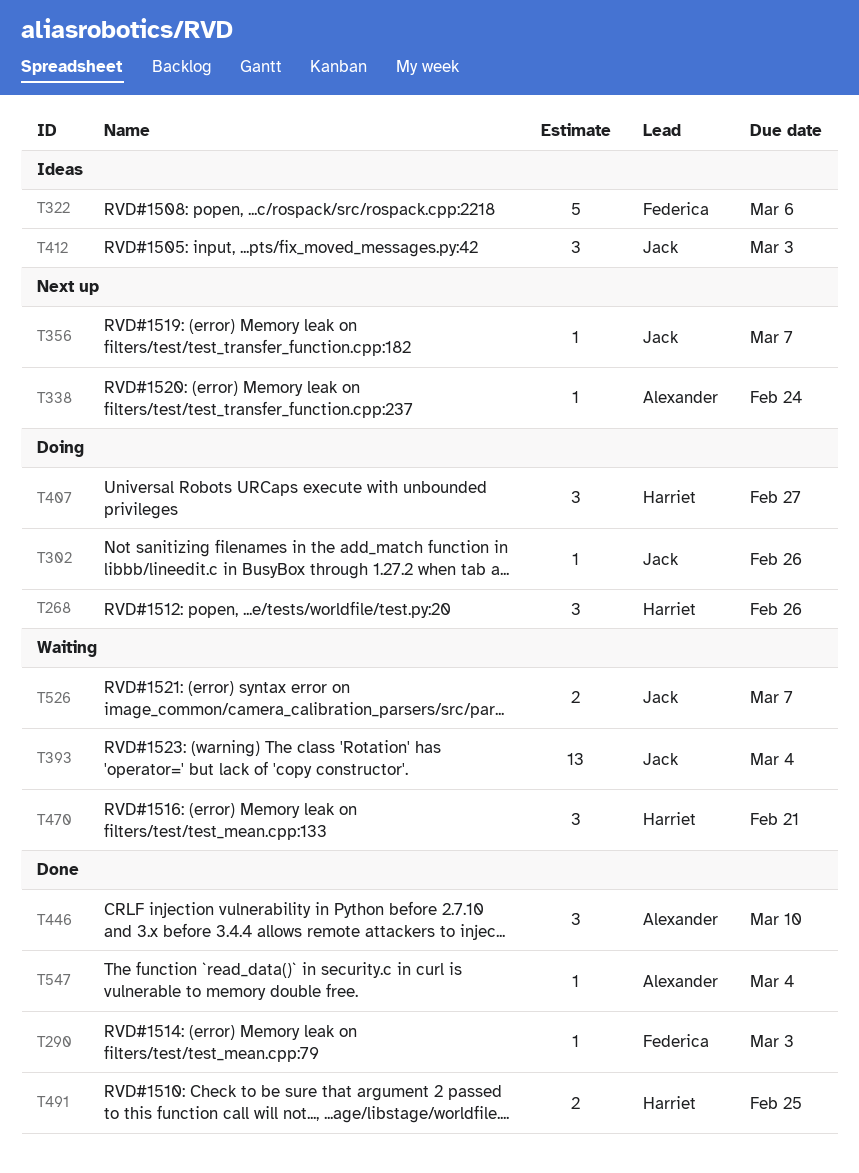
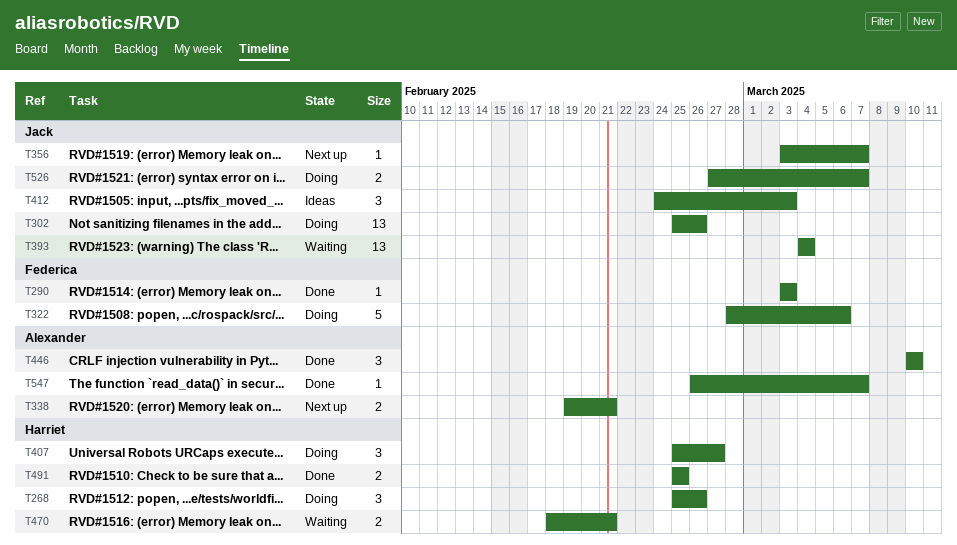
T302, estimate: 1 -> 13
T322, status: Ideas -> Doing
T338, estimate: 1 -> 2
T338, due: Feb 24 -> Feb 21
T470, estimate: 3 -> 2
T526, status: Waiting -> Doing
T547, due: Mar 4 -> Mar 7

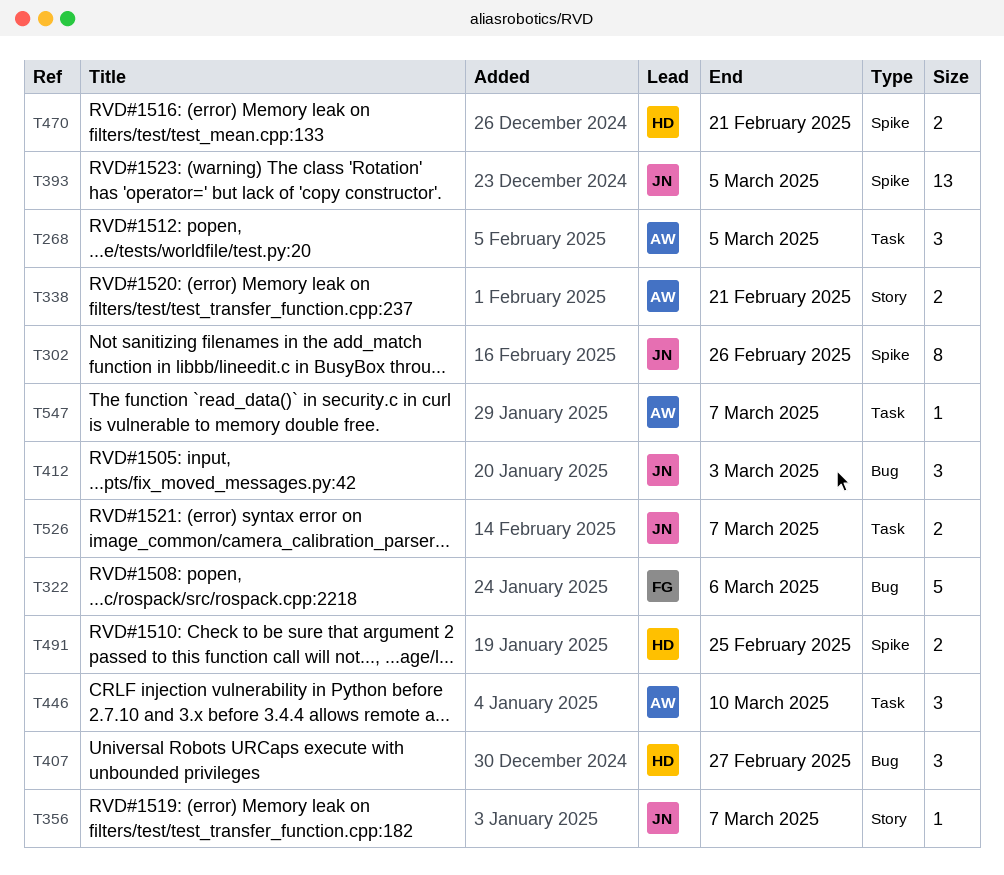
T268, owner: Harriet -> Alexander
T268, due: Feb 26 -> Mar 5
T290: present -> none
T302, estimate: 13 -> 8
T393, due: Mar 4 -> Mar 5

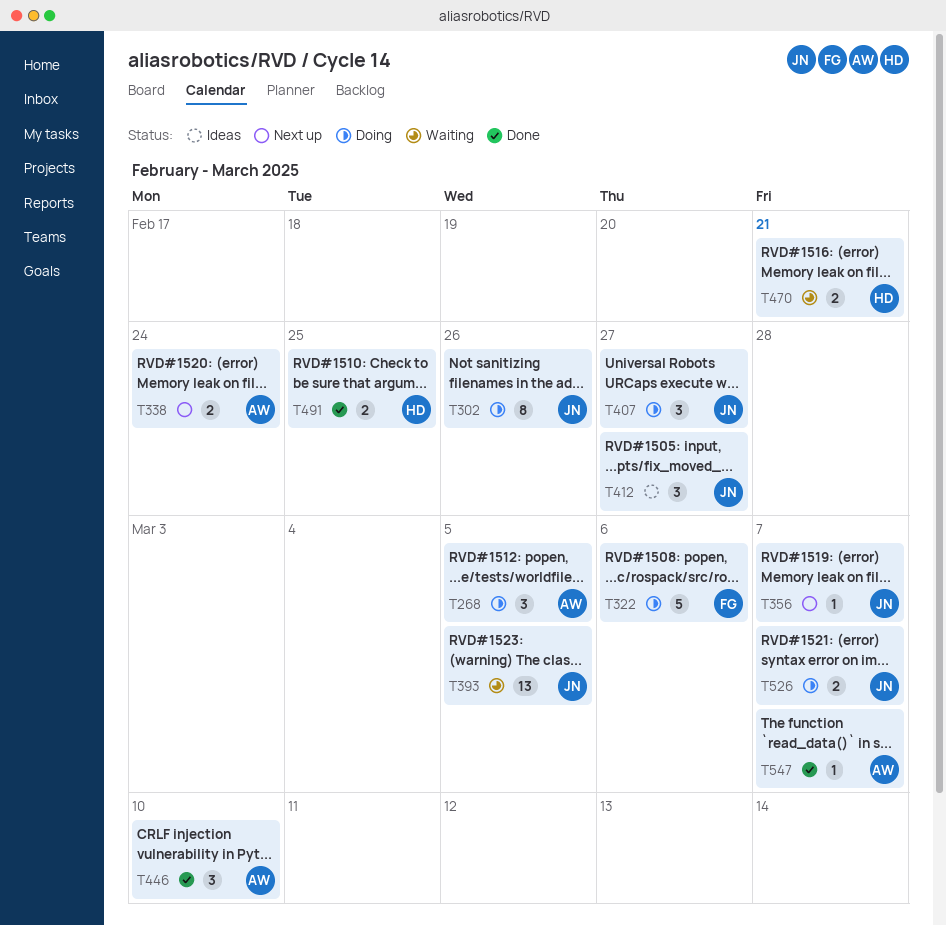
T338, due: Feb 21 -> Feb 24
T407, owner: HD -> JN
T412, due: Mar 3 -> Feb 27

